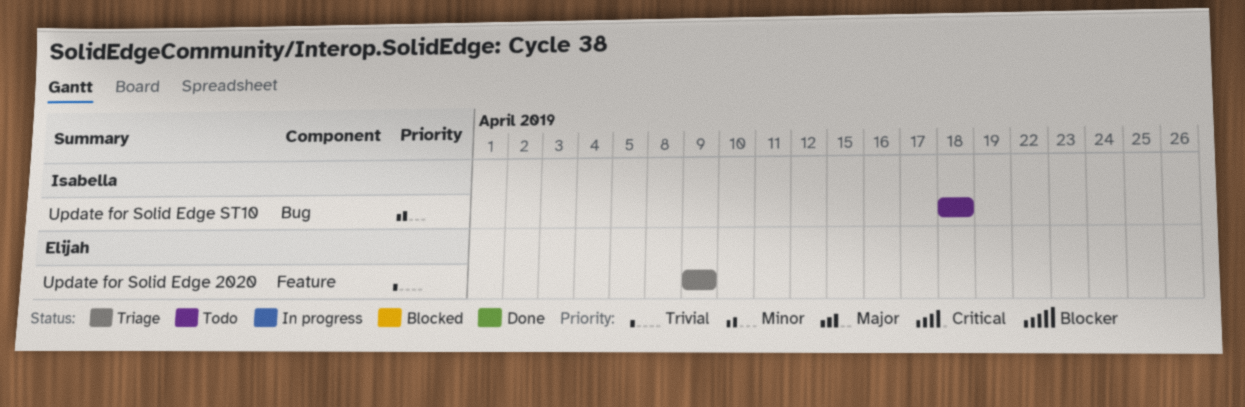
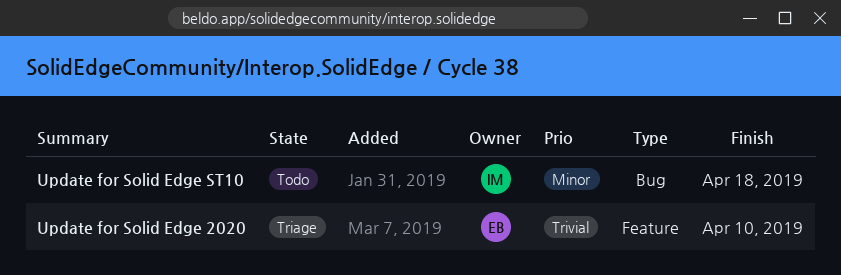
Update for Solid Edge 2020, due: Apr 9 -> Apr 10

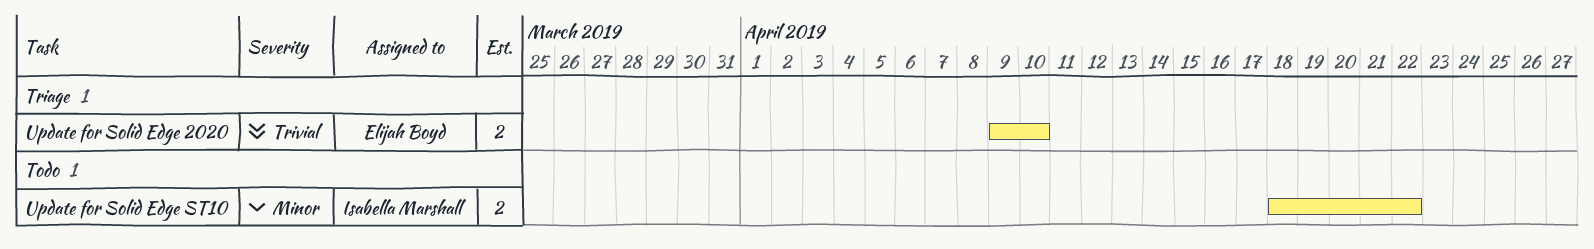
Update for Solid Edge ST10, due: Apr 18 -> Apr 22

